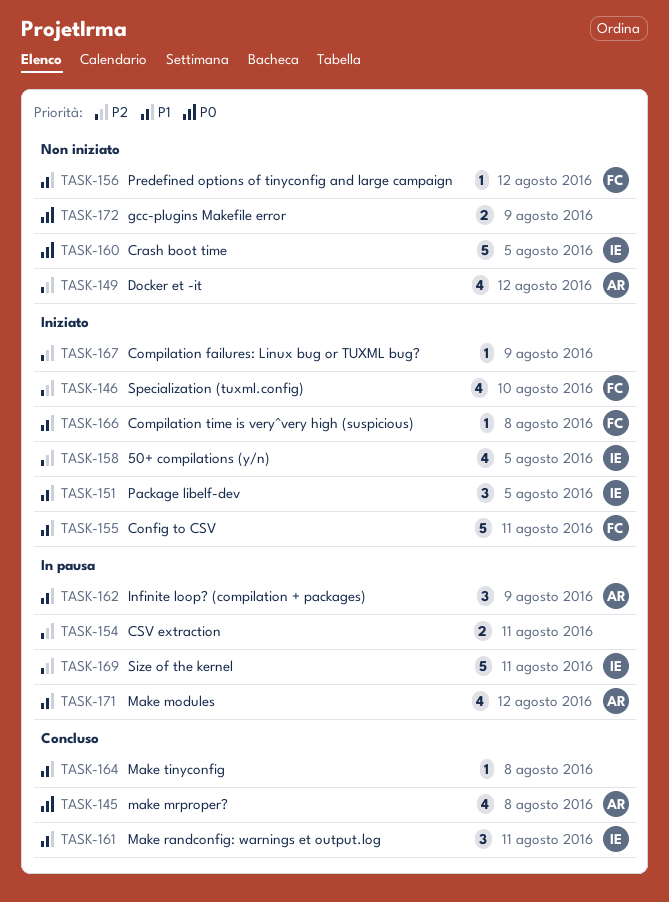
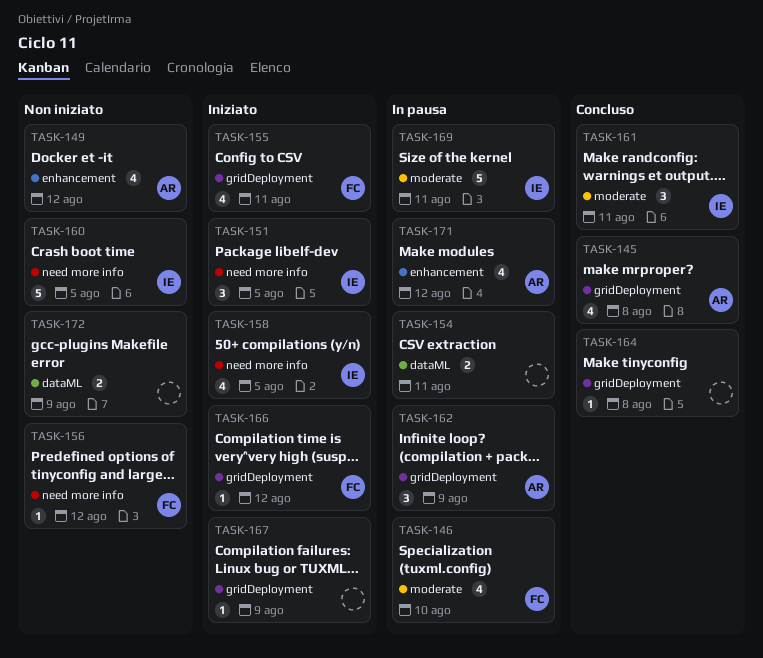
TASK-146, status: Iniziato -> In pausa
TASK-155, estimate: 5 -> 4
TASK-166, due: Aug 8 -> Aug 12

